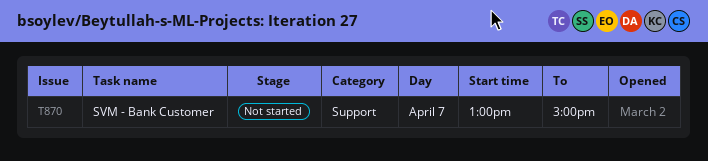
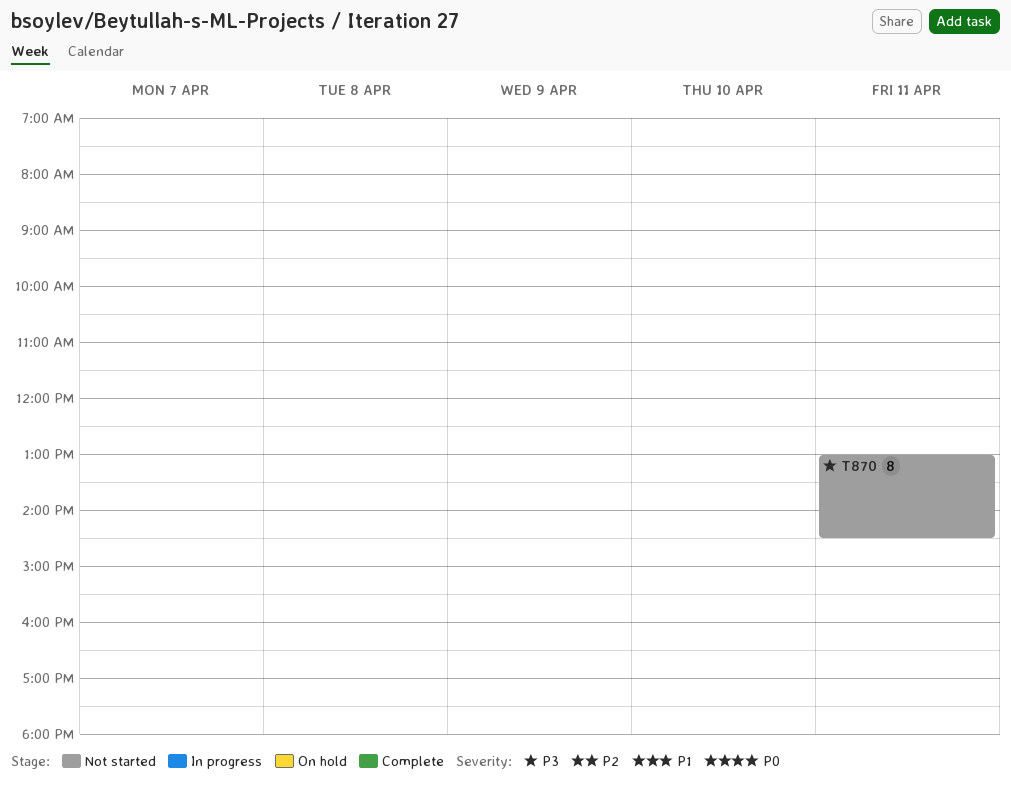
T870, day: Apr 7 -> Apr 11
T870, ends: 15:00 -> 14:30

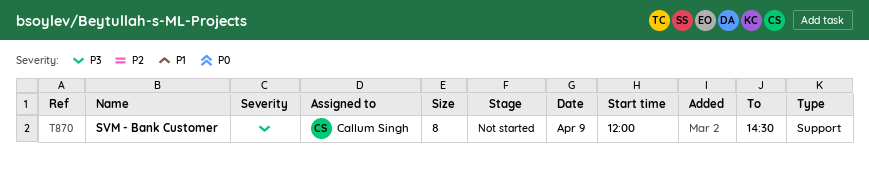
T870, day: Apr 11 -> Apr 9
T870, begins: 13:00 -> 12:00

